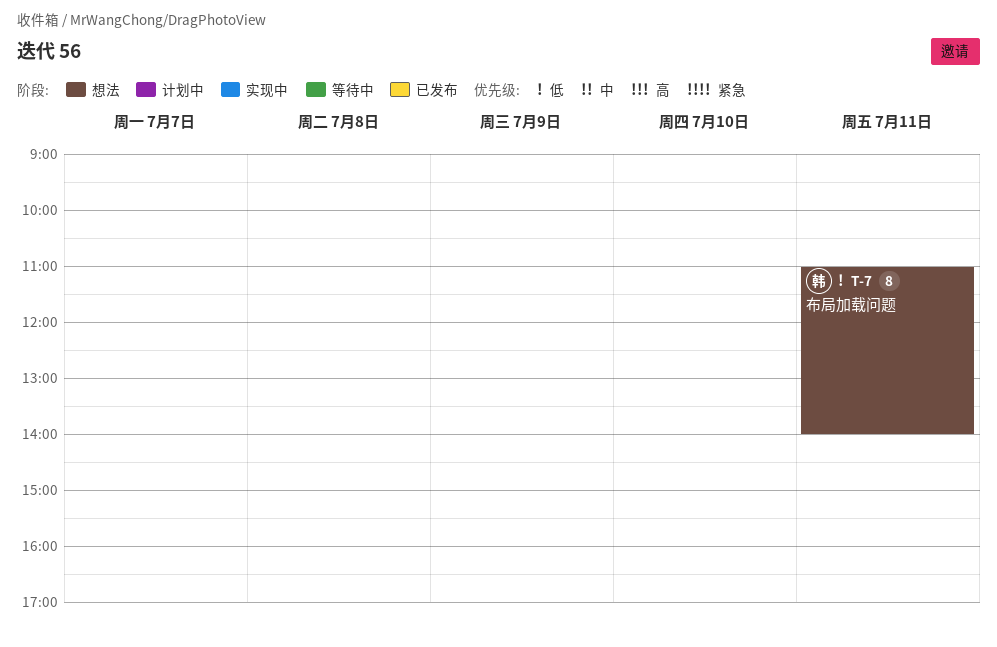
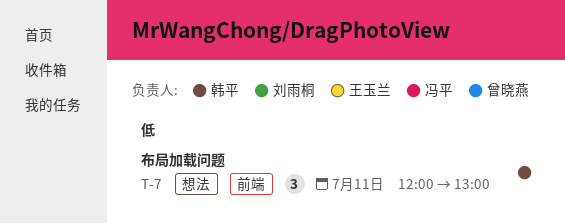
T-7, estimate: 8 -> 3
T-7, begins: 11:00 -> 12:00
T-7, ends: 14:00 -> 13:00

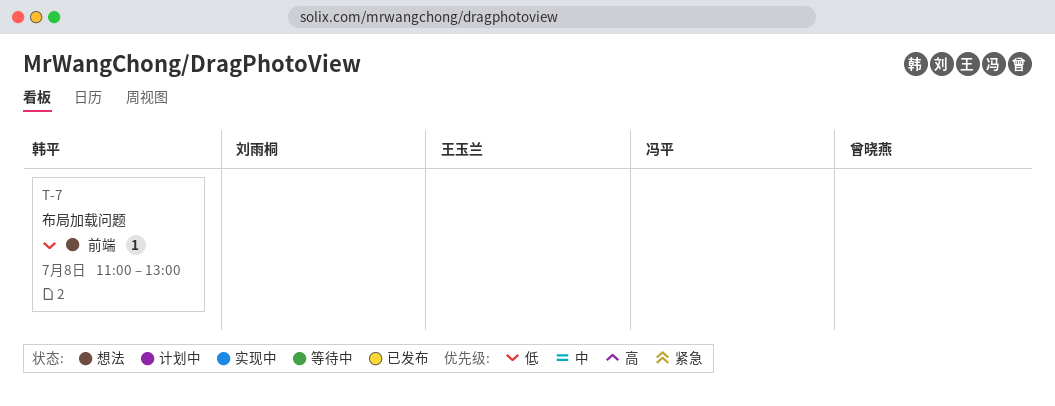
T-7, estimate: 3 -> 1
T-7, day: Jul 11 -> Jul 8
T-7, begins: 12:00 -> 11:00

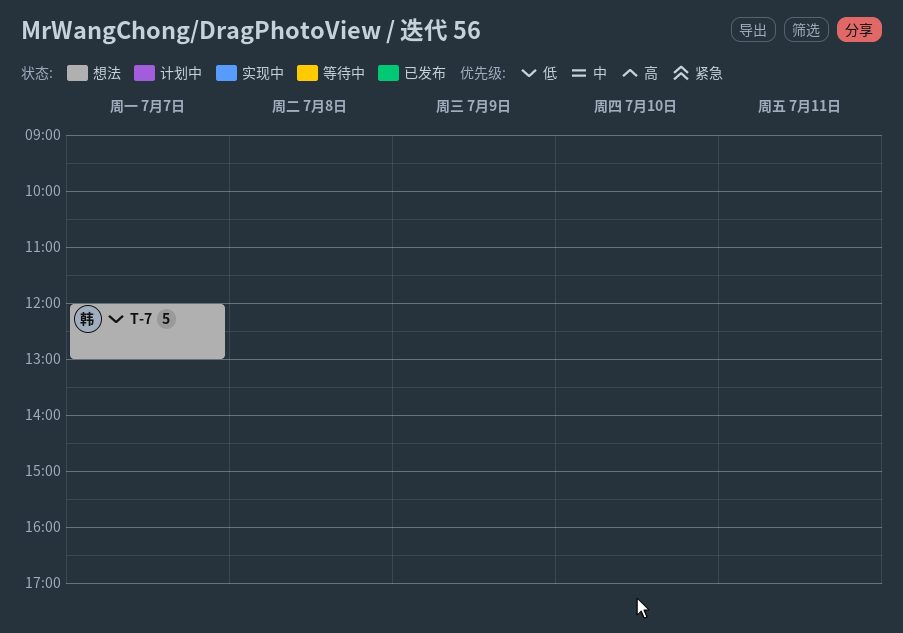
T-7, estimate: 1 -> 5
T-7, day: Jul 8 -> Jul 7
T-7, begins: 11:00 -> 12:00

